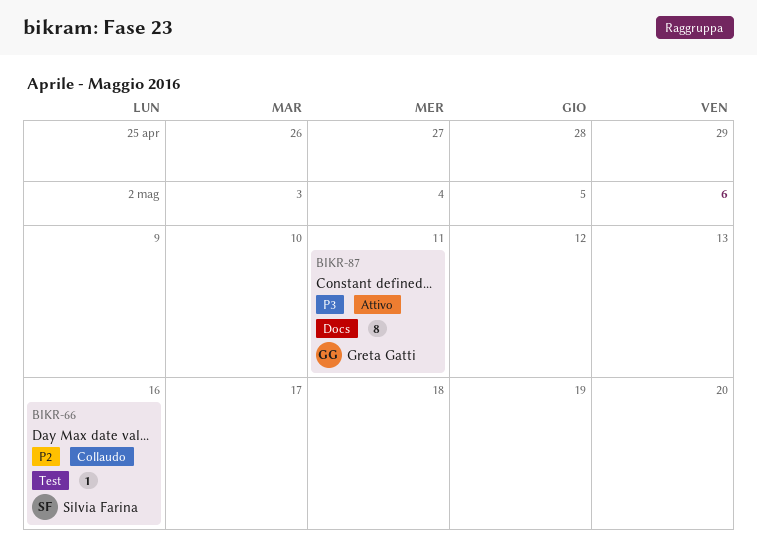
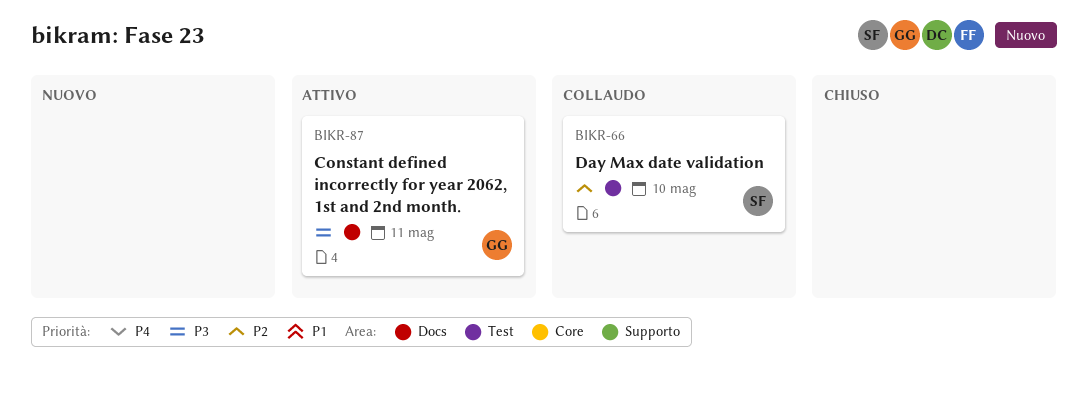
BIKR-66, due: May 16 -> May 10

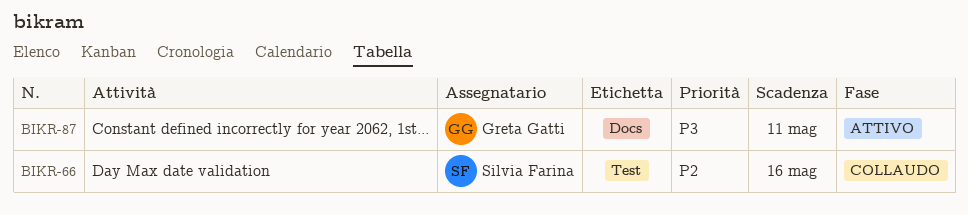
BIKR-66, due: May 10 -> May 16

